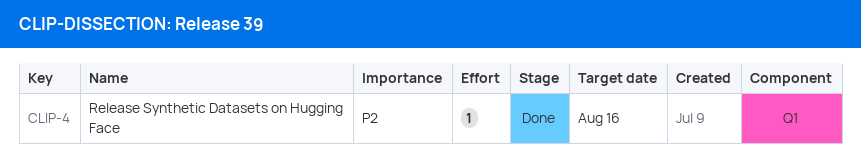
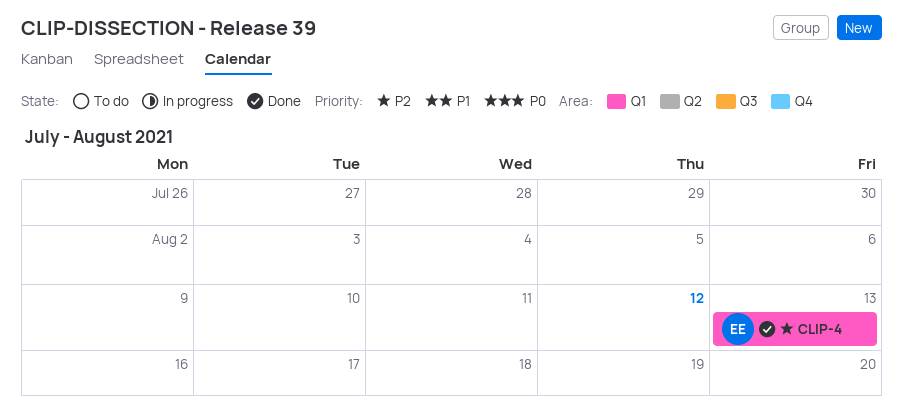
CLIP-4, due: Aug 16 -> Aug 13

